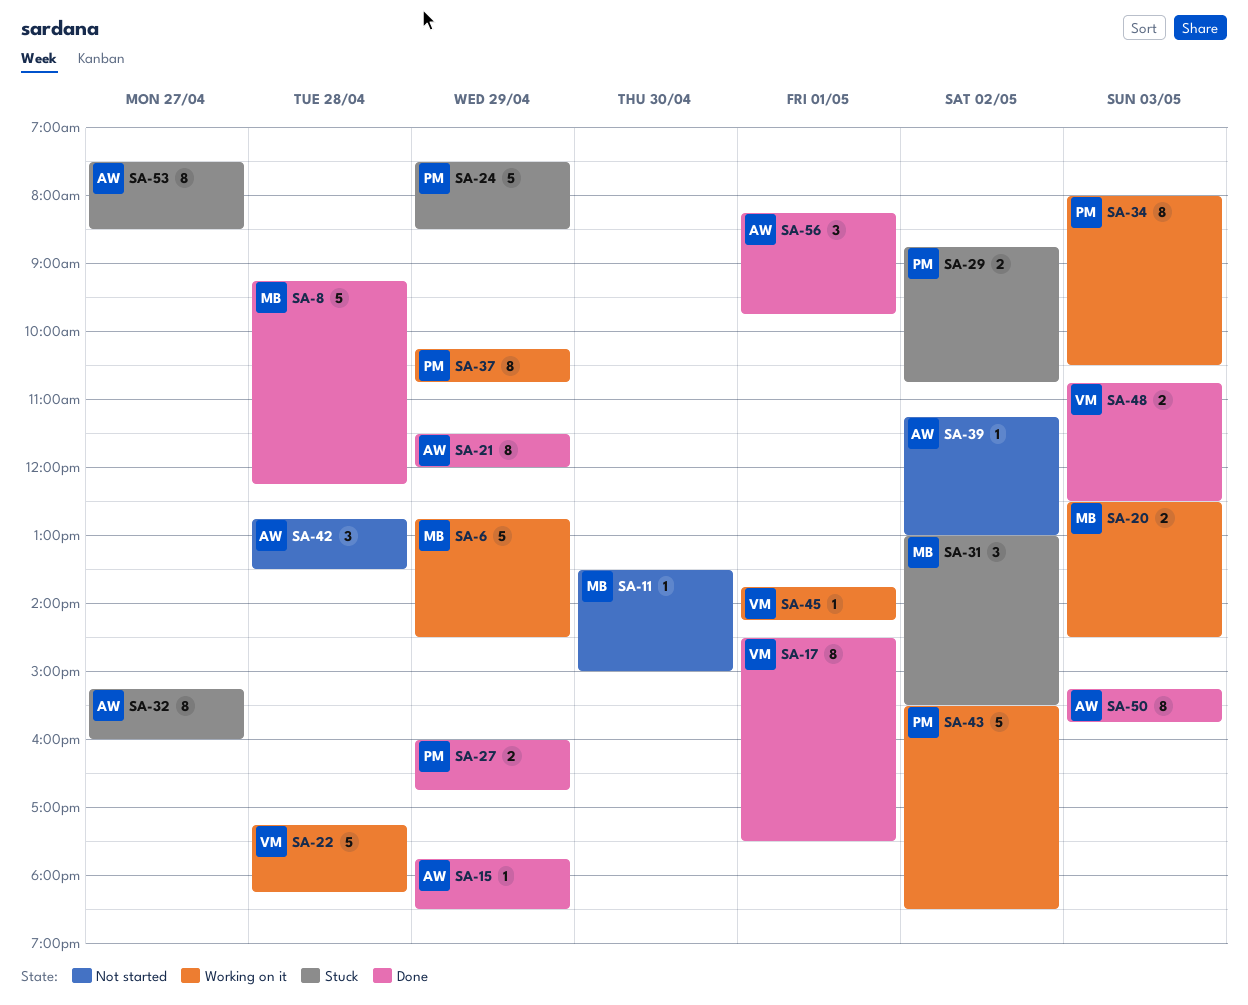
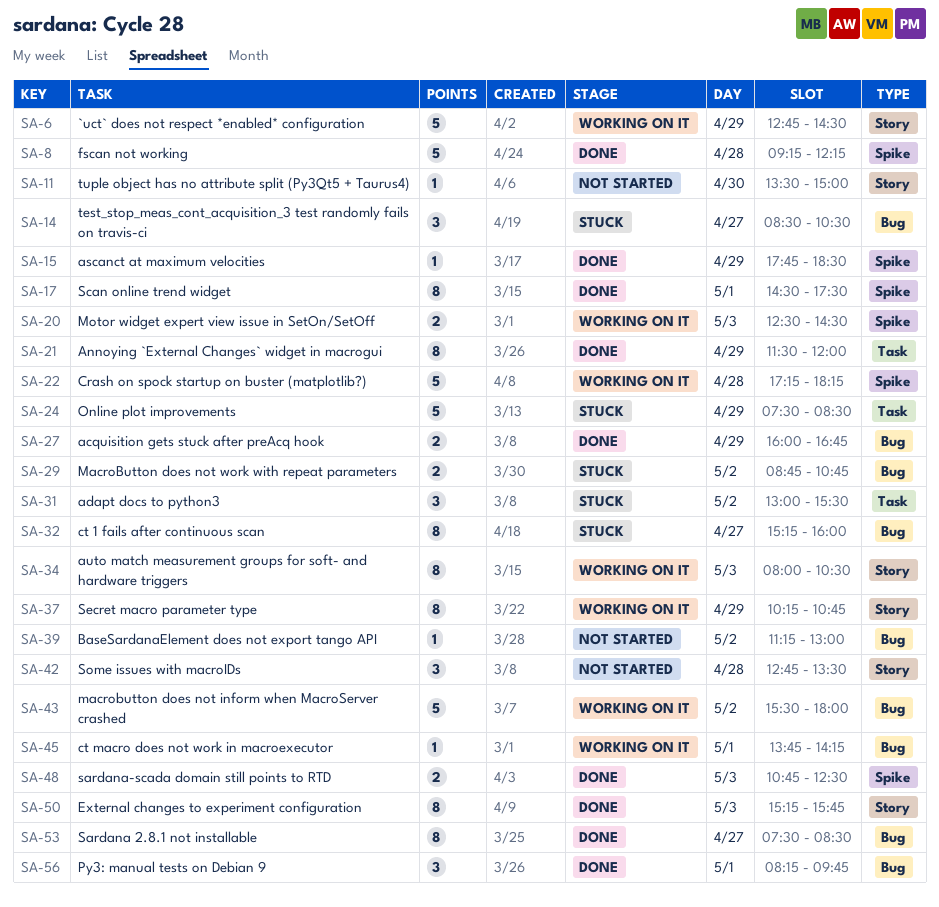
SA-14: none -> present
SA-43, ends: 18:30 -> 18:00
SA-53, status: Stuck -> Done

